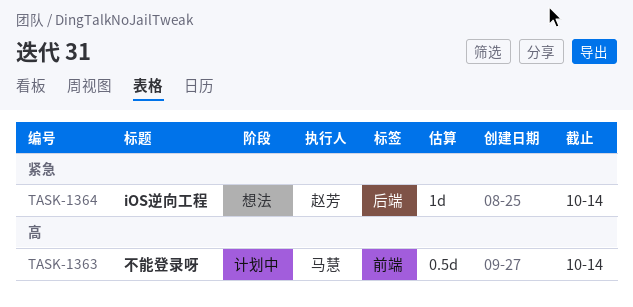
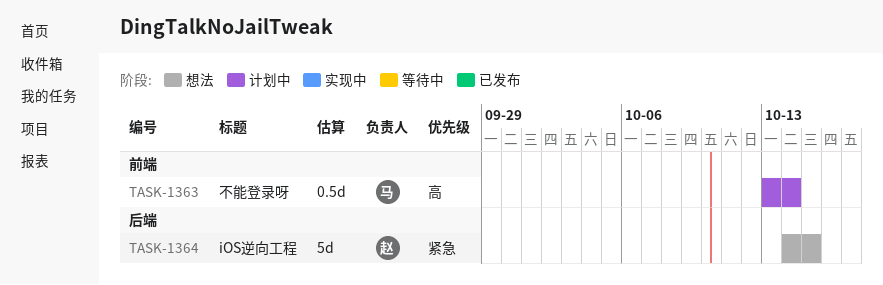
TASK-1364, estimate: 1d -> 5d
TASK-1364, due: Oct 14 -> Oct 15

